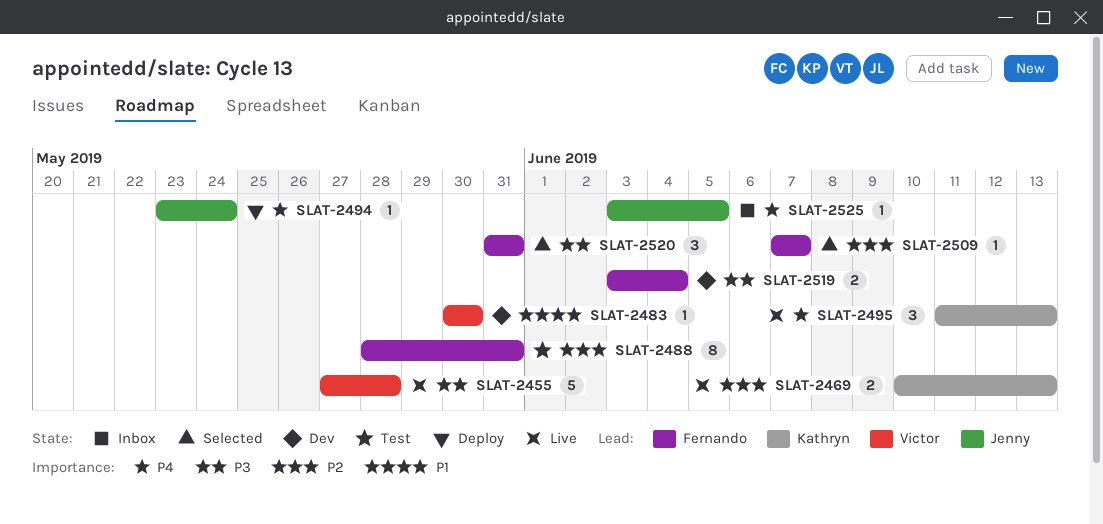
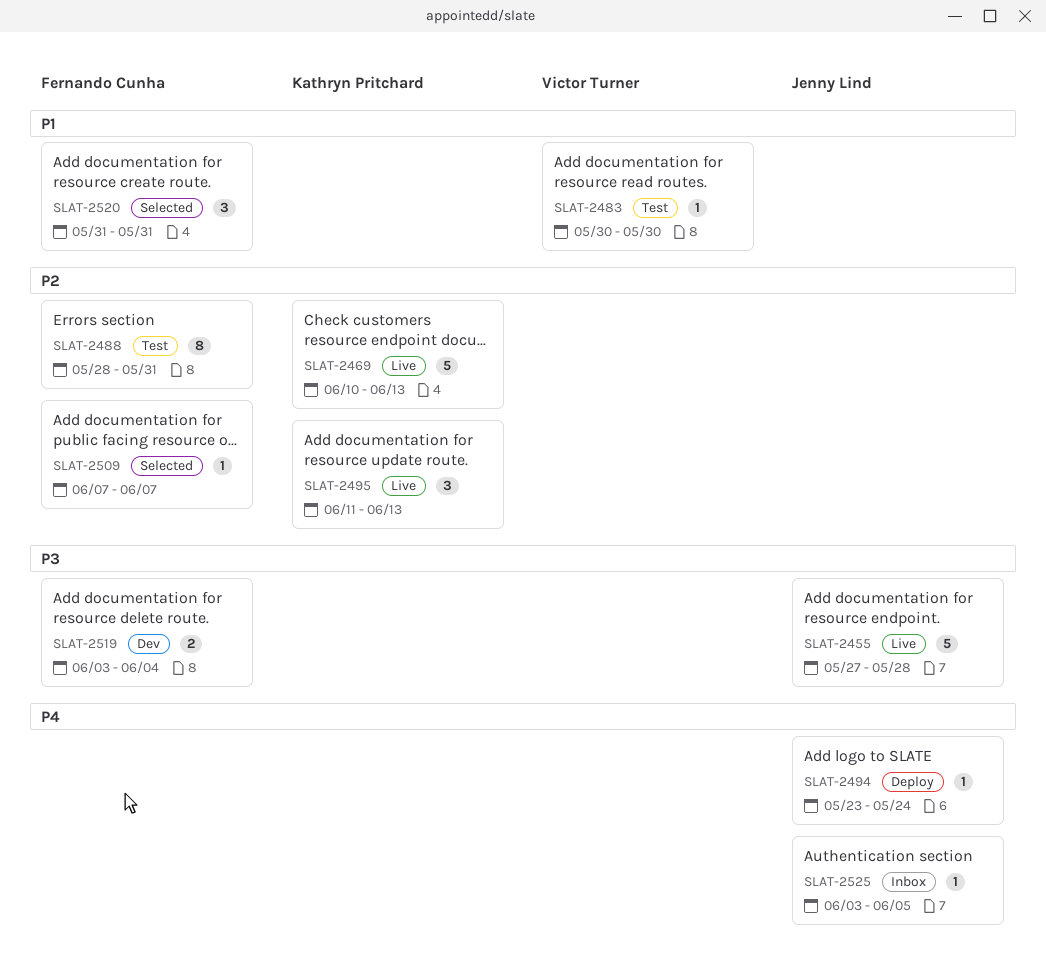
SLAT-2455, owner: Victor Turner -> Jenny Lind
SLAT-2469, estimate: 2 -> 5
SLAT-2483, status: Dev -> Test
SLAT-2495, priority: P4 -> P2
SLAT-2520, priority: P3 -> P1

